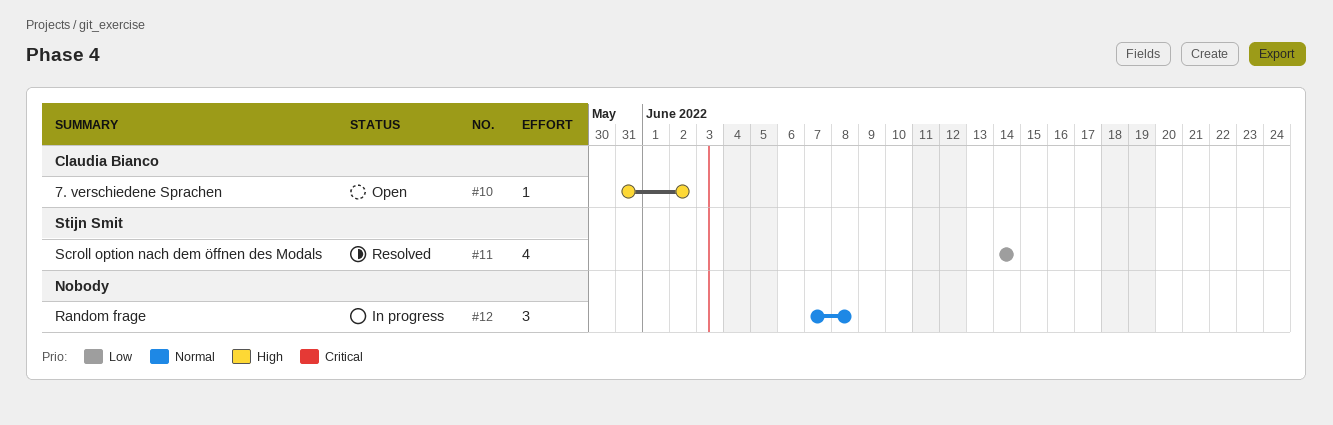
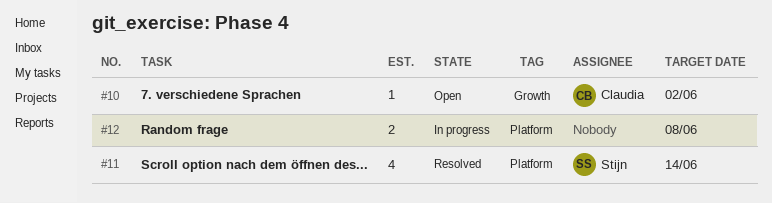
#12, estimate: 3 -> 2

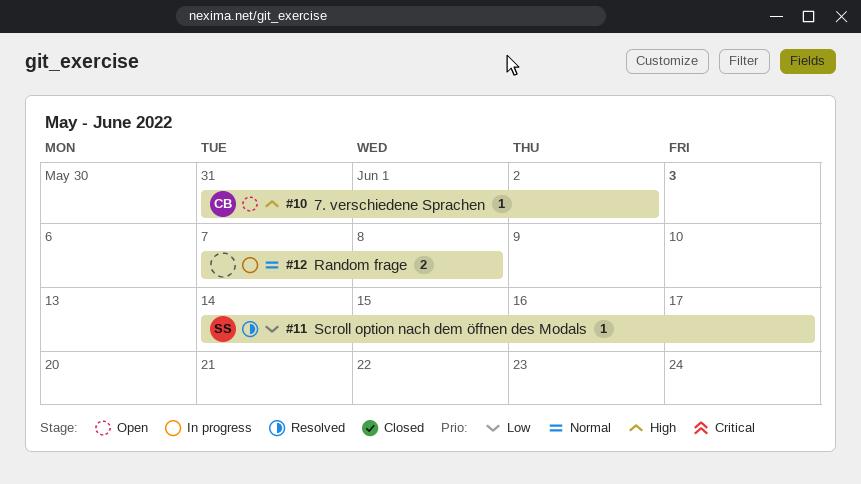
#11, estimate: 4 -> 1
#11, due: Jun 14 -> Jun 17

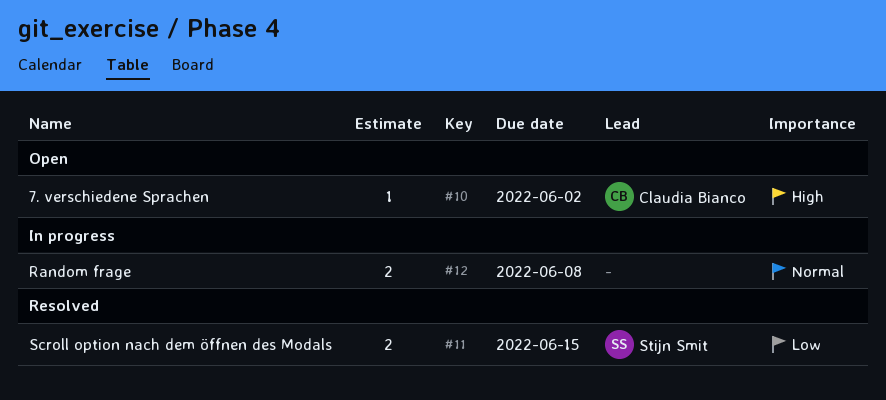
#11, estimate: 1 -> 2
#11, due: Jun 17 -> Jun 15

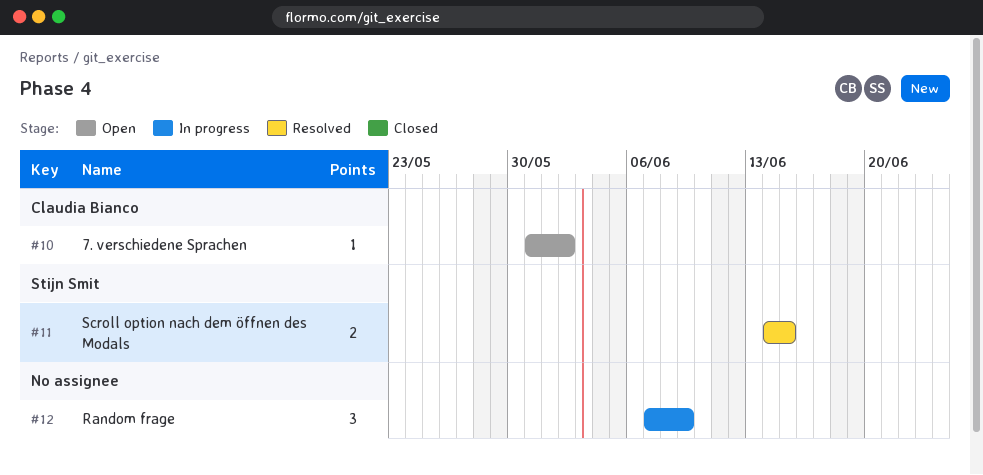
#12, estimate: 2 -> 3
#12, due: Jun 8 -> Jun 9

